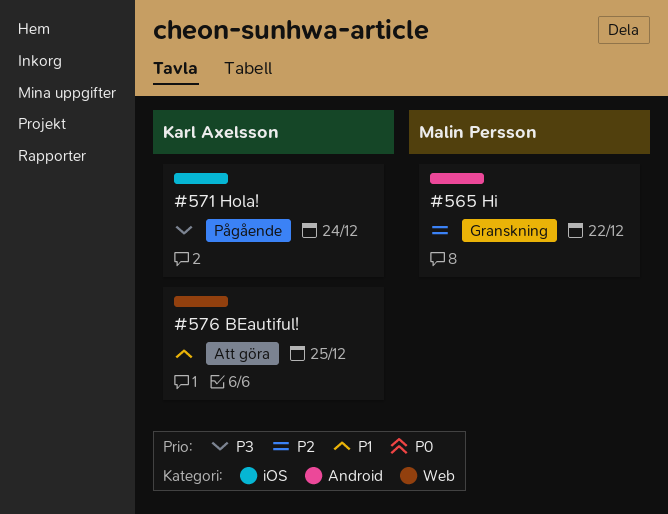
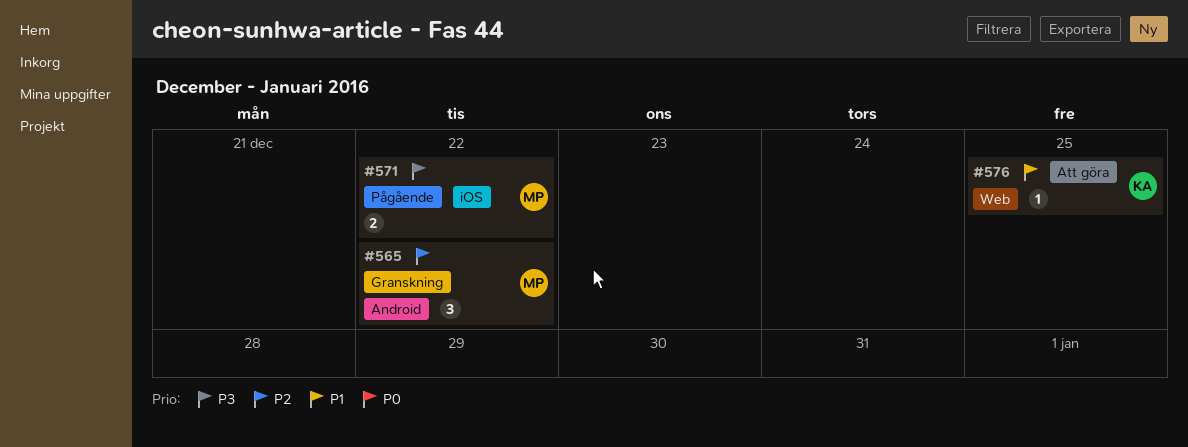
#571, owner: Karl Axelsson -> Malin Persson
#571, due: Dec 24 -> Dec 22

